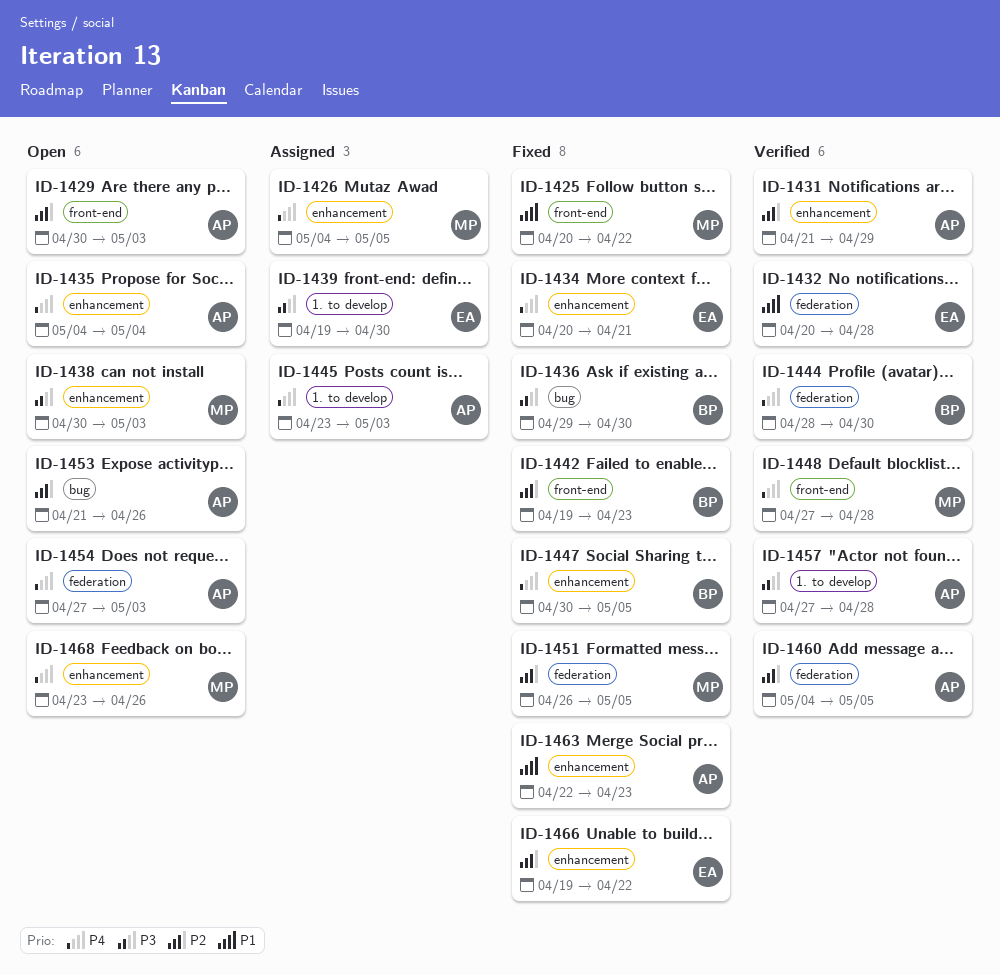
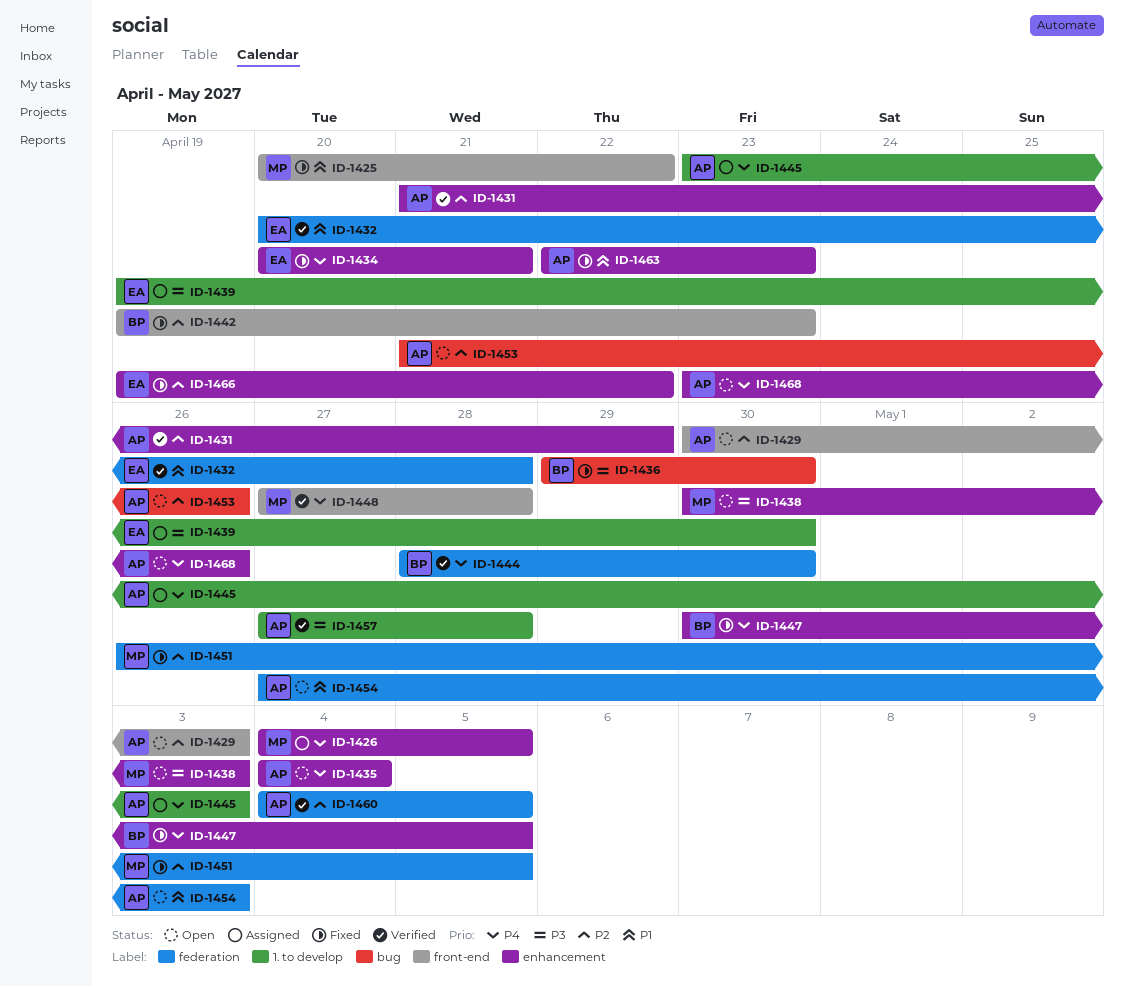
ID-1454, priority: P4 -> P1
ID-1468, owner: MP -> AP

